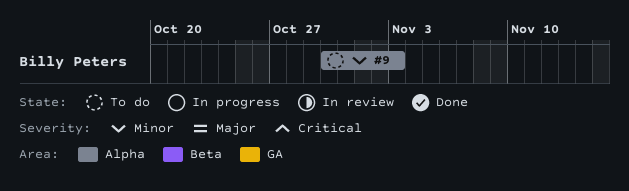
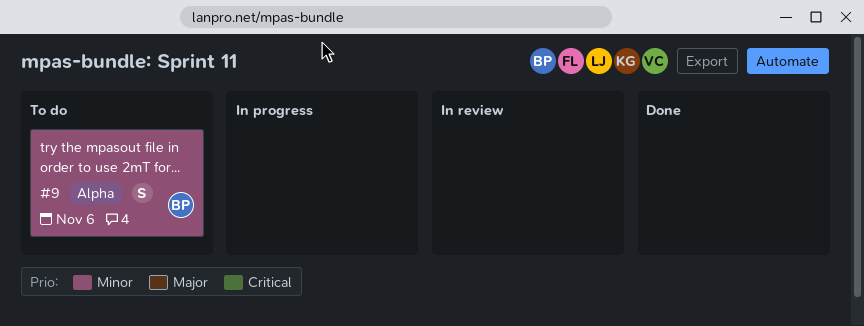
#9, due: Nov 3 -> Nov 6

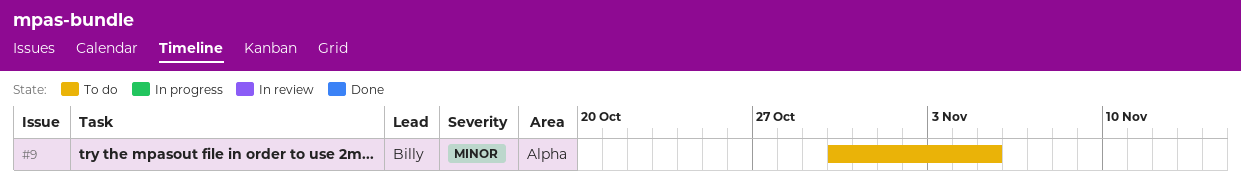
#9, due: Nov 6 -> Nov 5

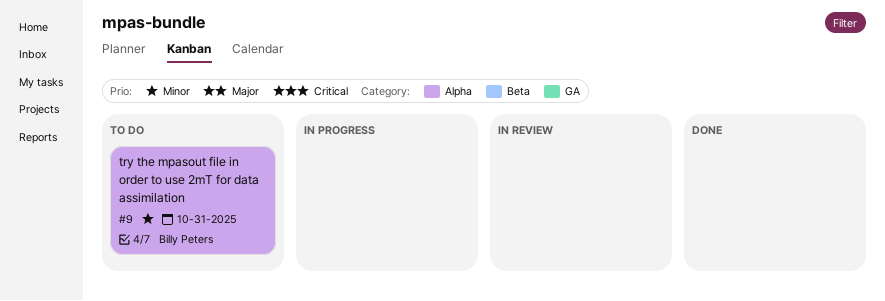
#9, due: Nov 5 -> Oct 31

